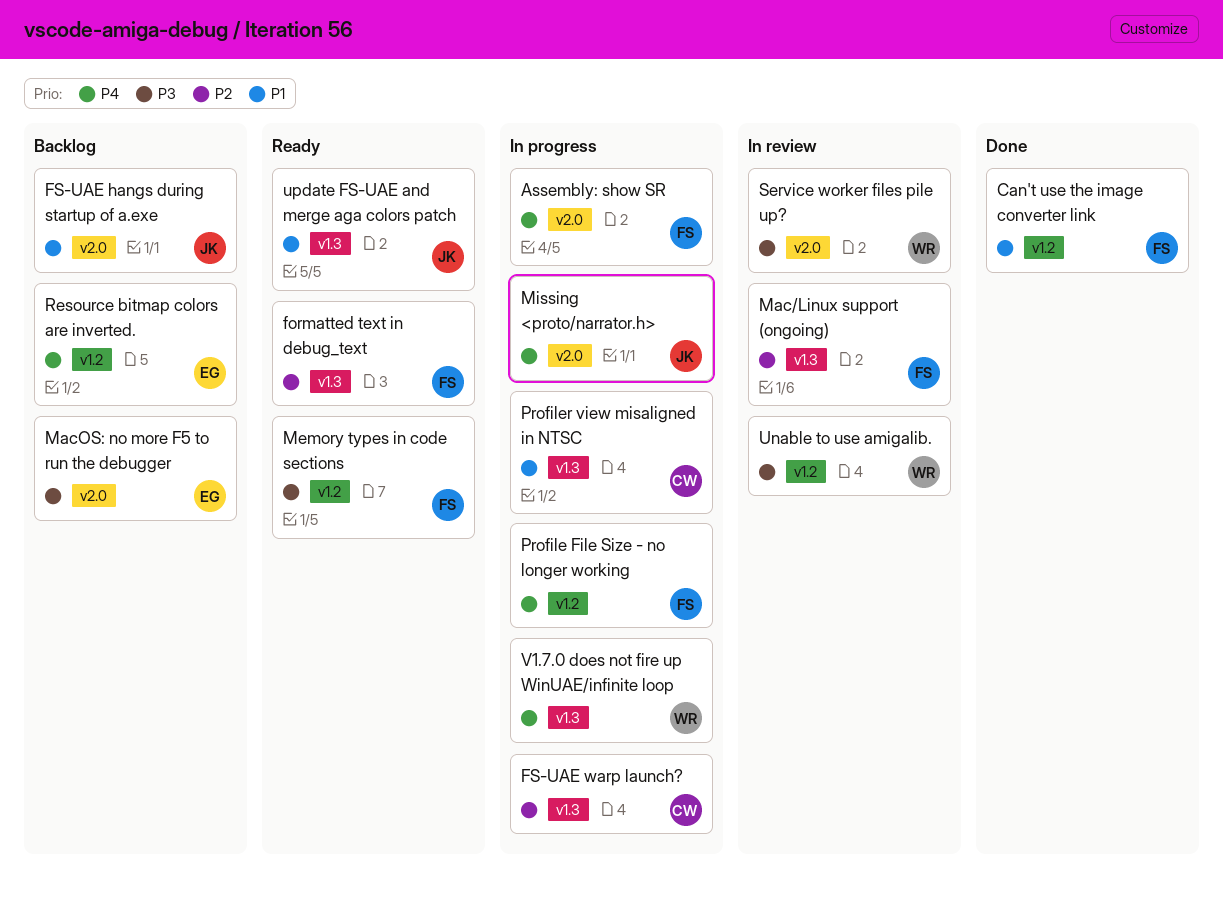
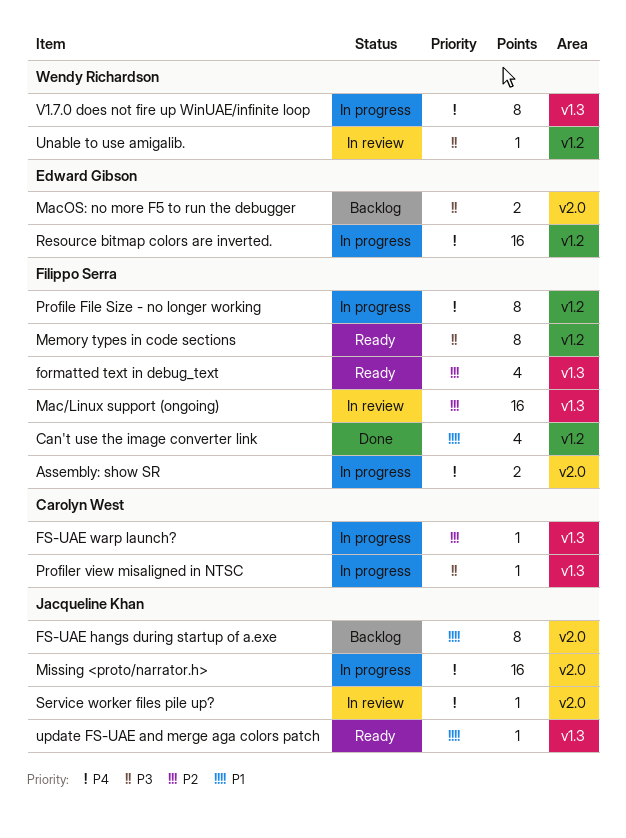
Profiler view misaligned in NTSC, priority: P1 -> P3
Resource bitmap colors are inverted., status: Backlog -> In progress
Service worker files pile up?, owner: Wendy Richardson -> Jacqueline Khan
Service worker files pile up?, priority: P3 -> P4

